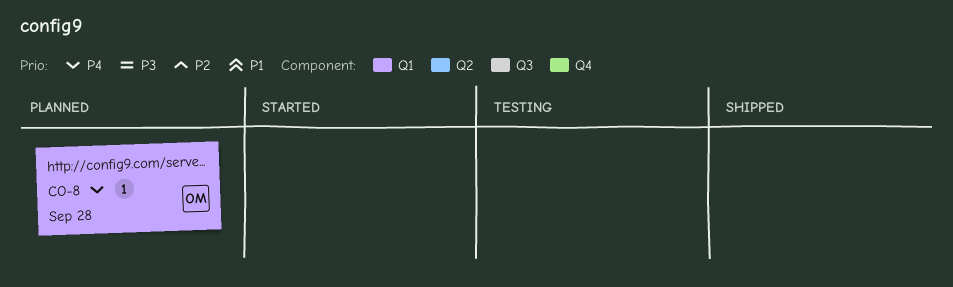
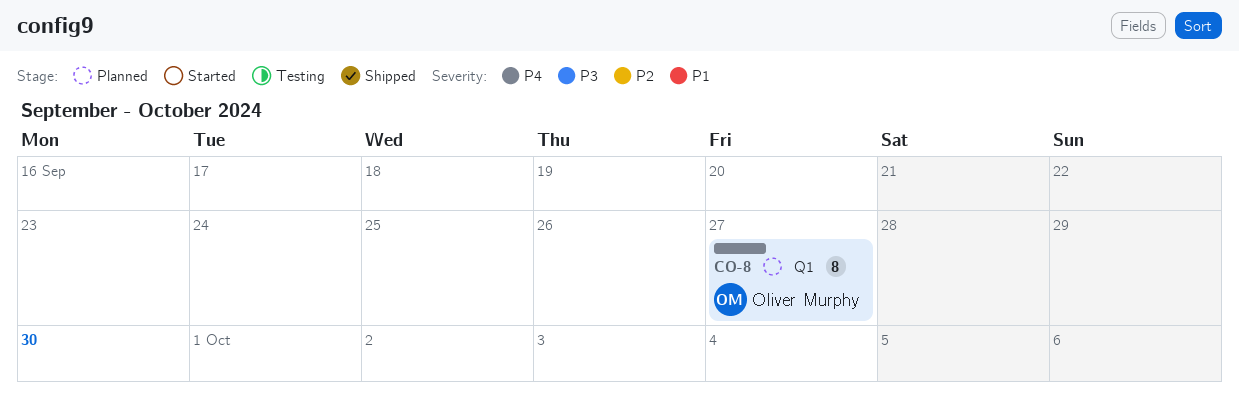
CO-8, estimate: 1 -> 8
CO-8, due: Sep 28 -> Sep 27

